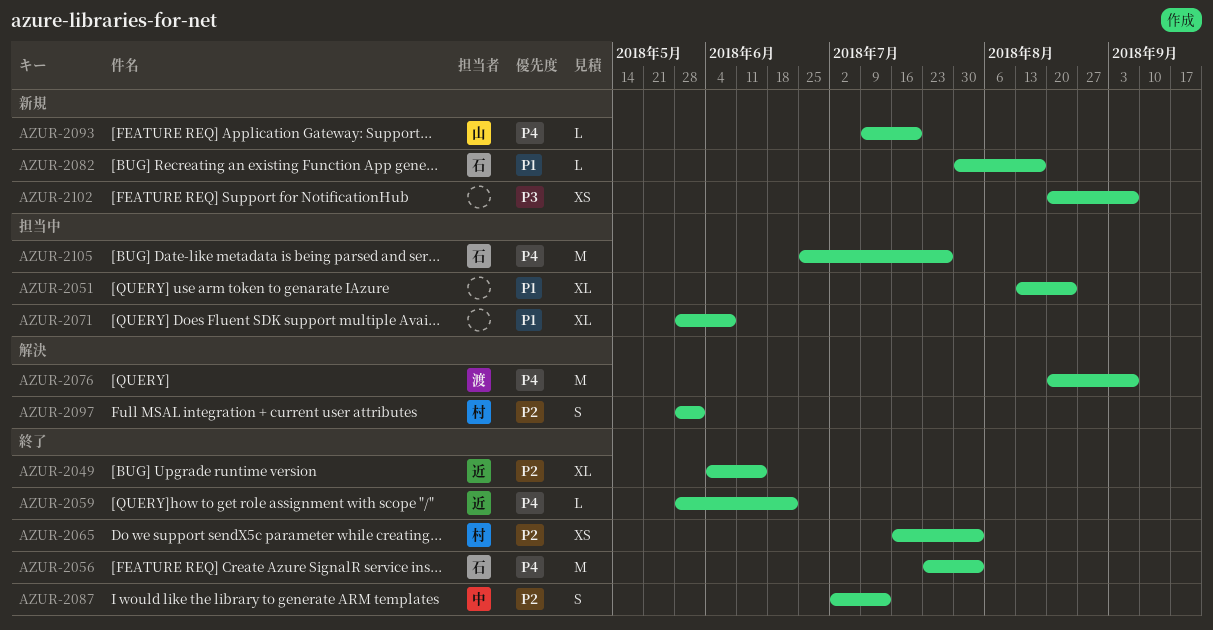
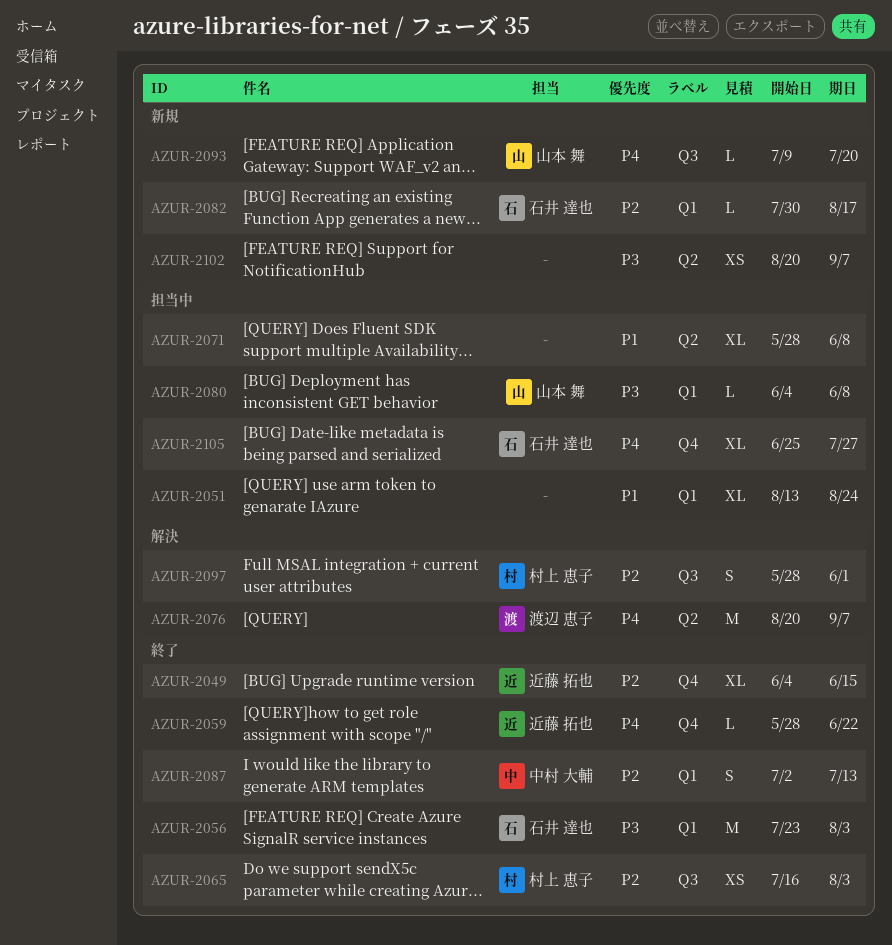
AZUR-2056, priority: P4 -> P3
AZUR-2080: none -> present
AZUR-2082, priority: P1 -> P2
AZUR-2105, estimate: M -> XL

